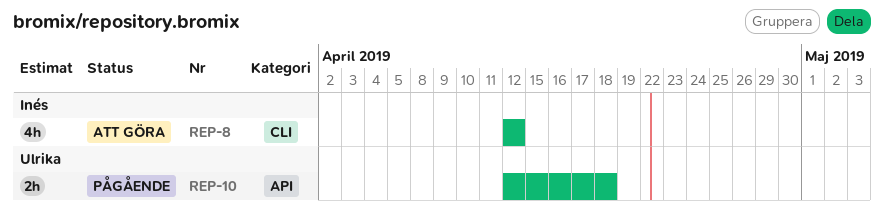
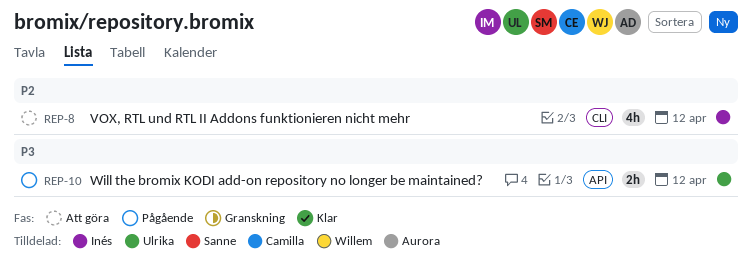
REP-10, due: Apr 18 -> Apr 12

